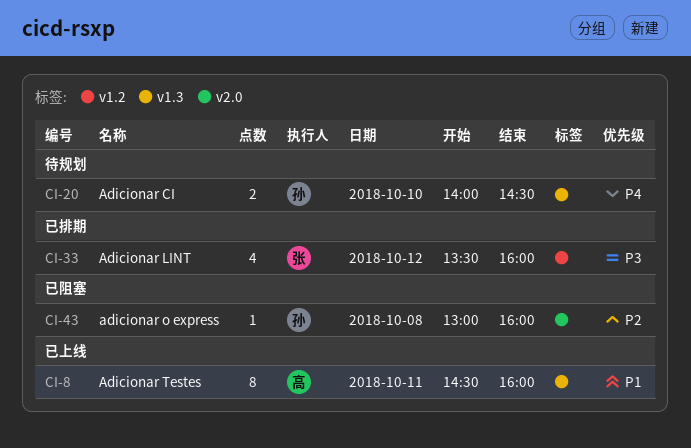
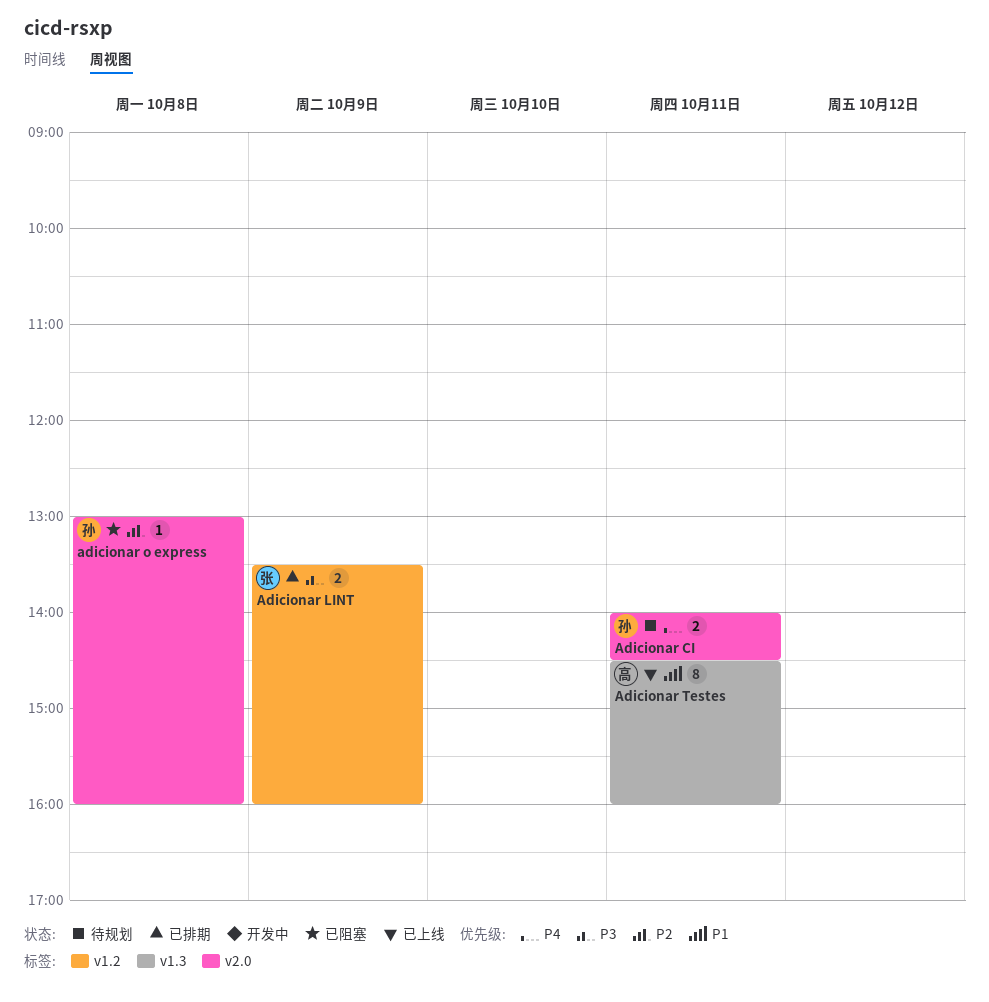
Adicionar CI, label: v1.3 -> v2.0
Adicionar CI, day: Oct 10 -> Oct 11
Adicionar LINT, estimate: 4 -> 2
Adicionar LINT, day: Oct 12 -> Oct 9

